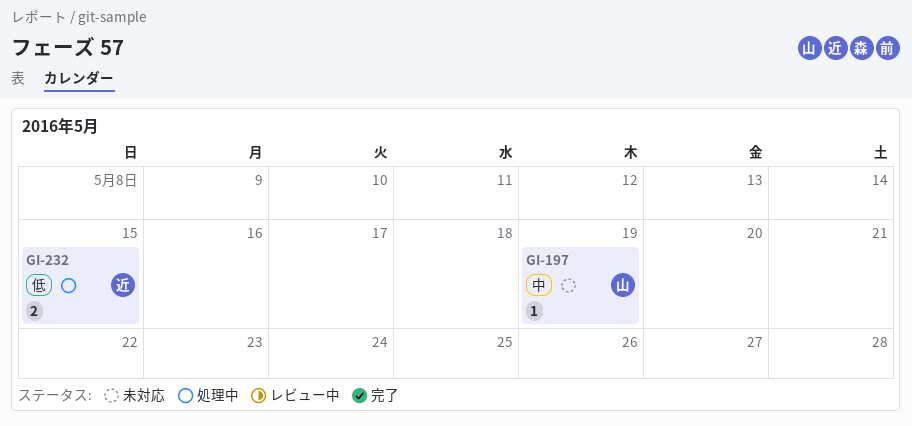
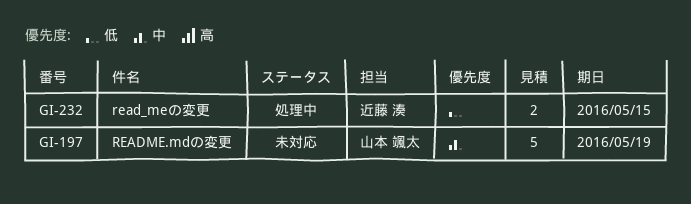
GI-197, estimate: 1 -> 5

